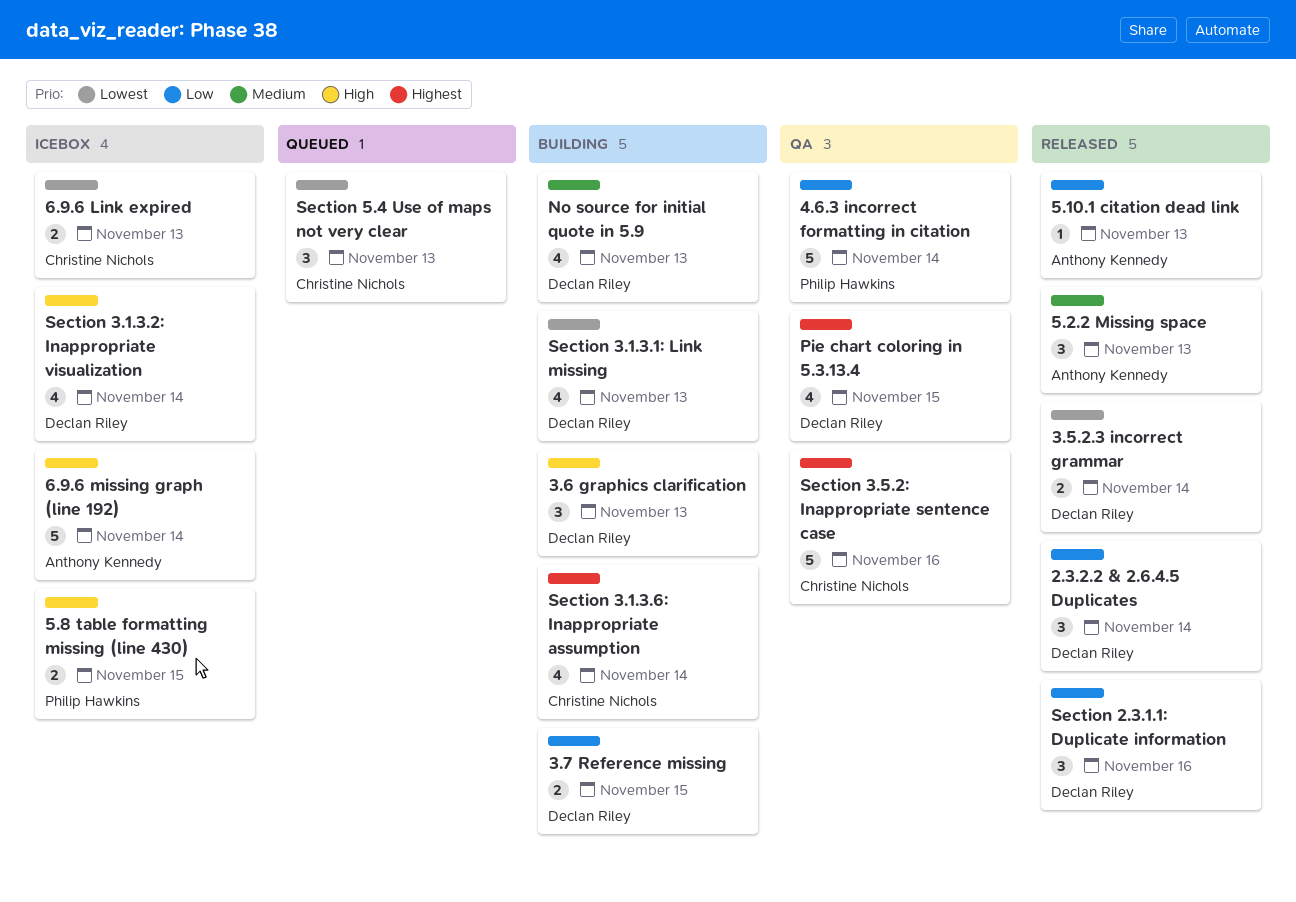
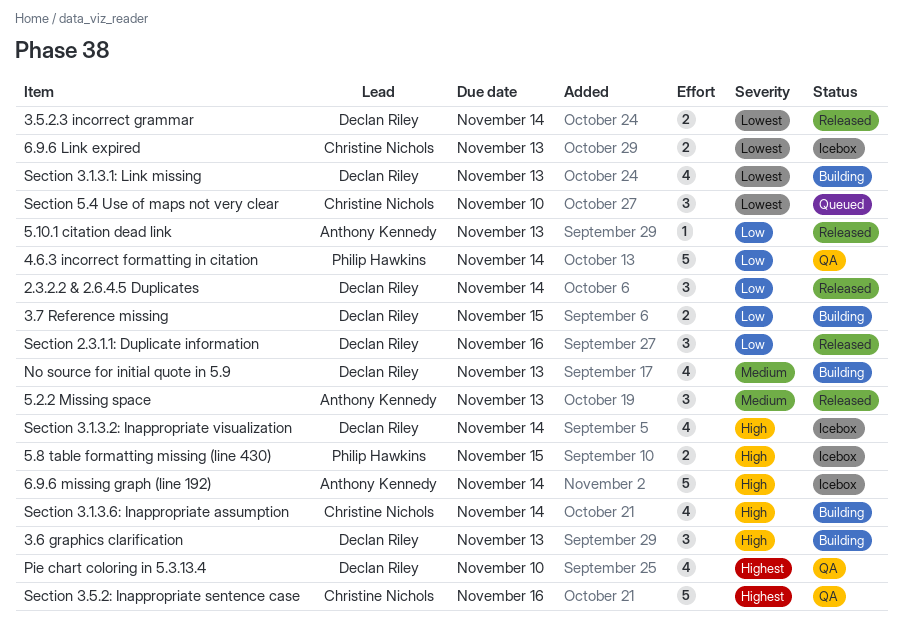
Pie chart coloring in 5.3.13.4, due: Nov 15 -> Nov 10
Section 3.1.3.6: Inappropriate assumption, priority: Highest -> High
Section 5.4 Use of maps not very clear, due: Nov 13 -> Nov 10

